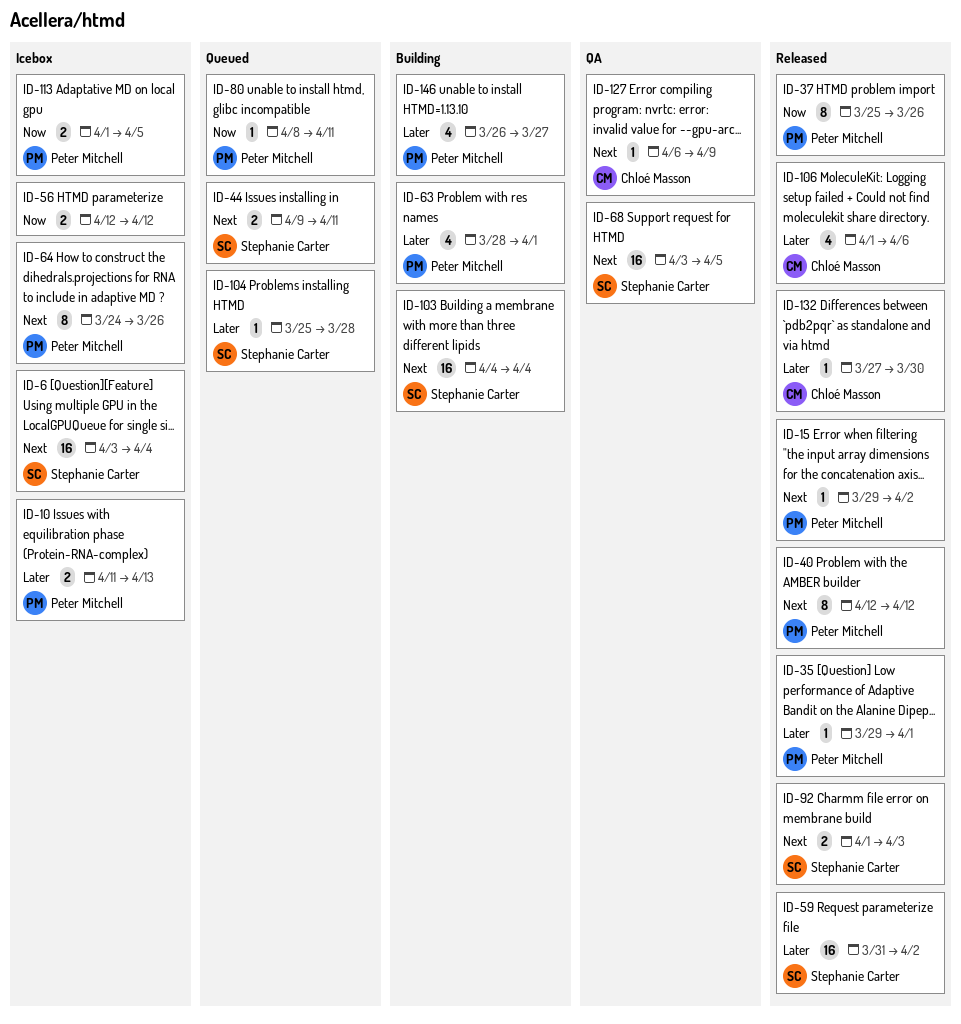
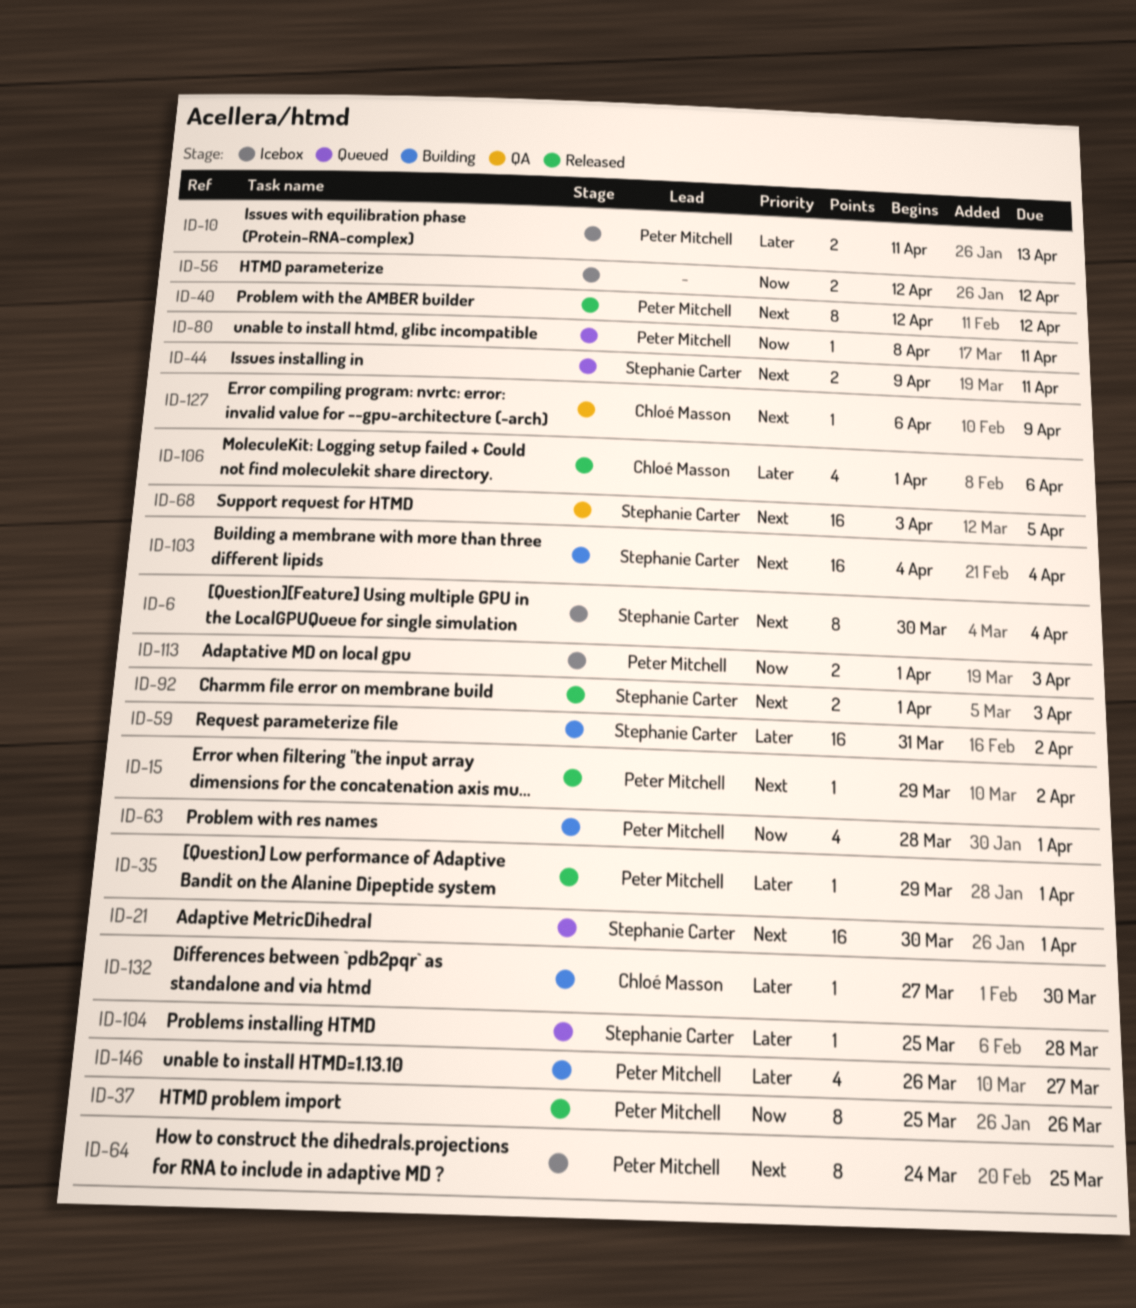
ID-6, estimate: 16 -> 8
ID-6, start: Apr 3 -> Mar 30
ID-21: none -> present
ID-59, status: Released -> Building
ID-63, priority: Later -> Now
ID-64, due: Mar 26 -> Mar 25
ID-113, due: Apr 5 -> Apr 3
ID-132, status: Released -> Building

